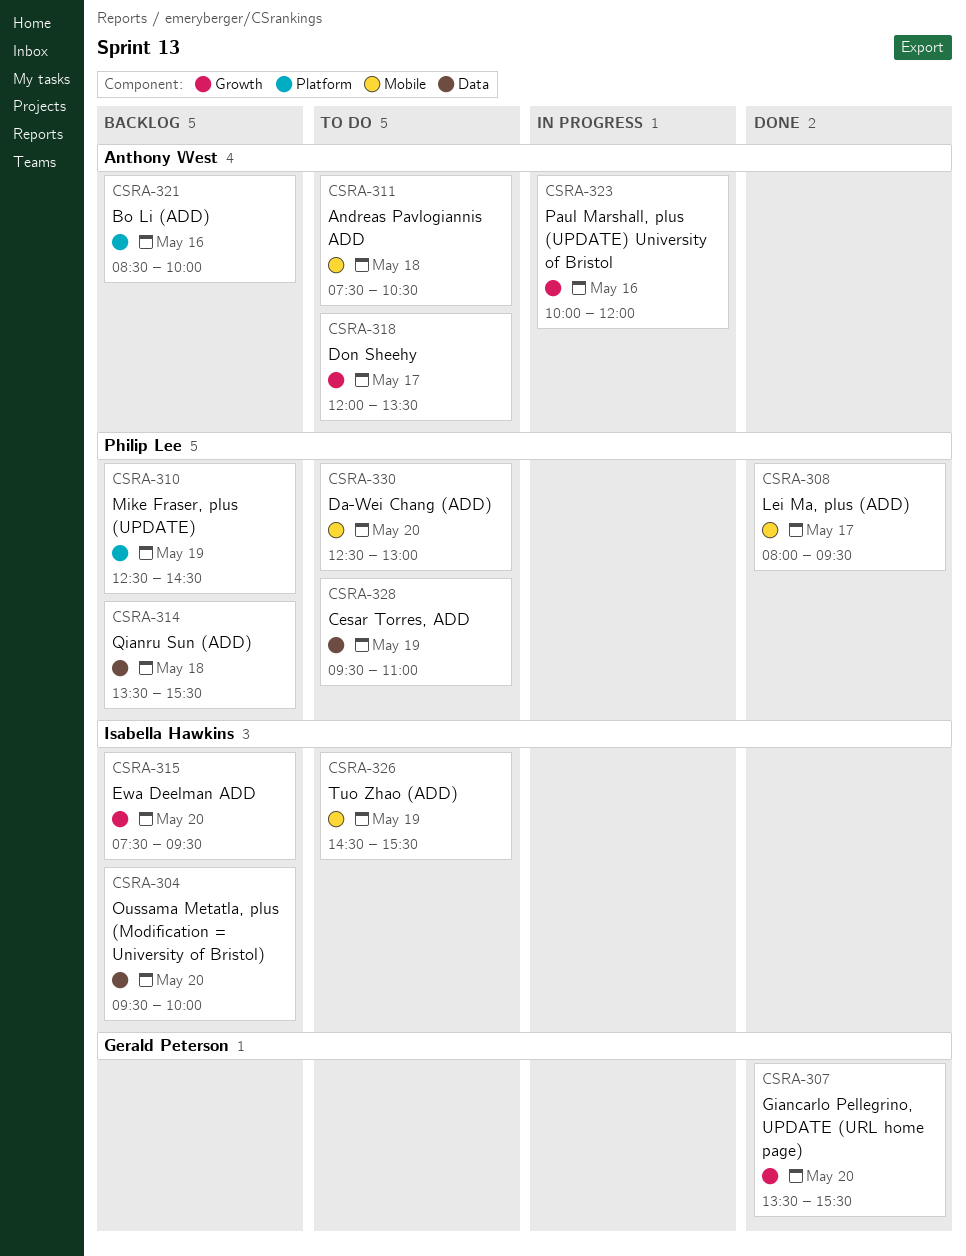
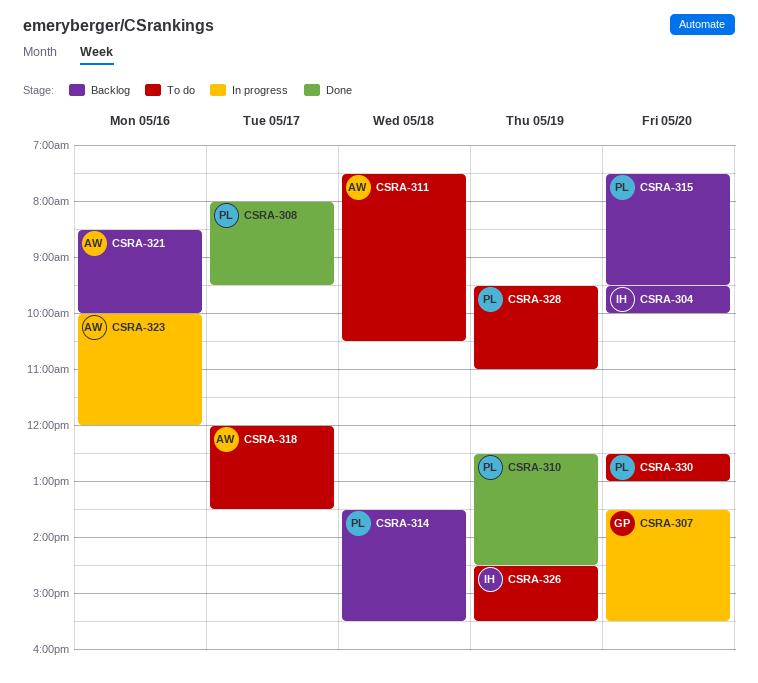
CSRA-307, status: Done -> In progress
CSRA-310, status: Backlog -> Done
CSRA-315, owner: Isabella Hawkins -> Philip Lee

